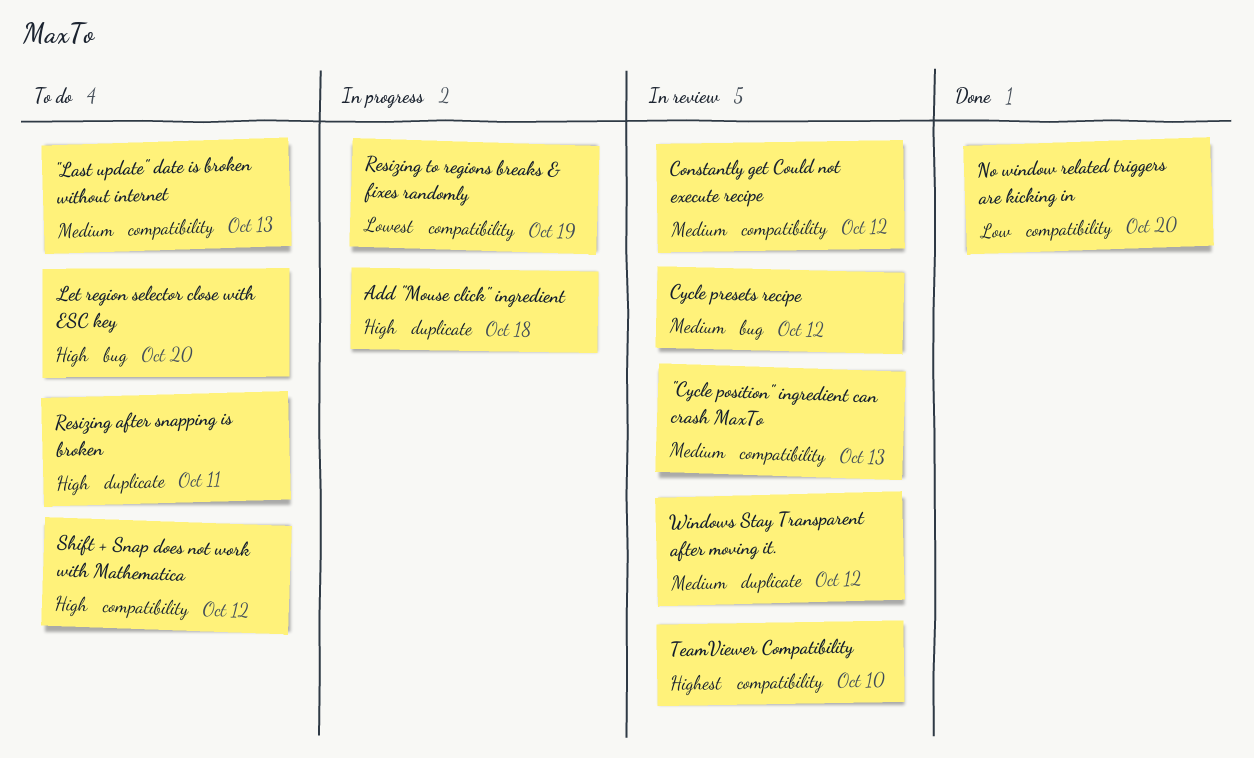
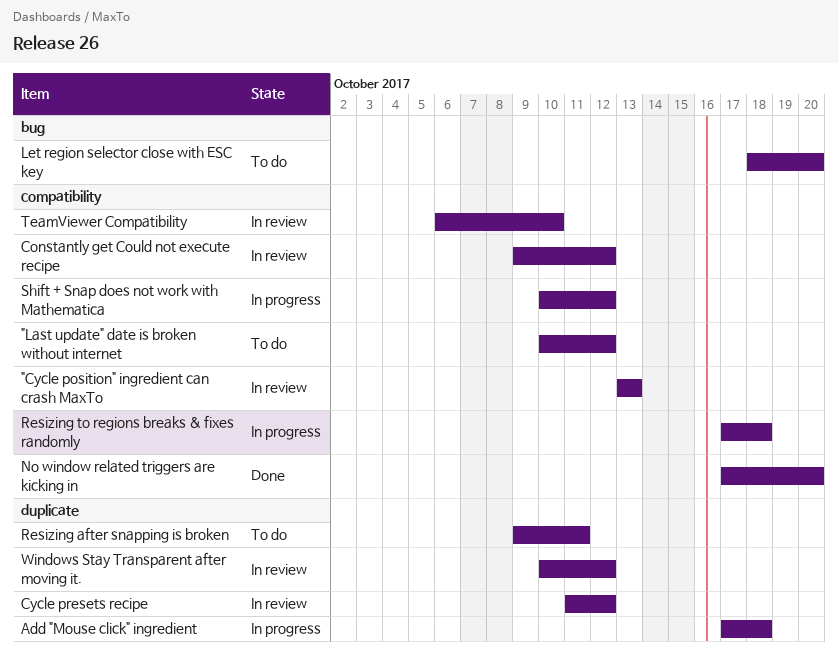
"Last update" date is broken without internet, due: Oct 13 -> Oct 12
Cycle presets recipe, label: bug -> duplicate
Resizing to regions breaks & fixes randomly, due: Oct 19 -> Oct 18
Shift + Snap does not work with Mathematica, status: To do -> In progress

